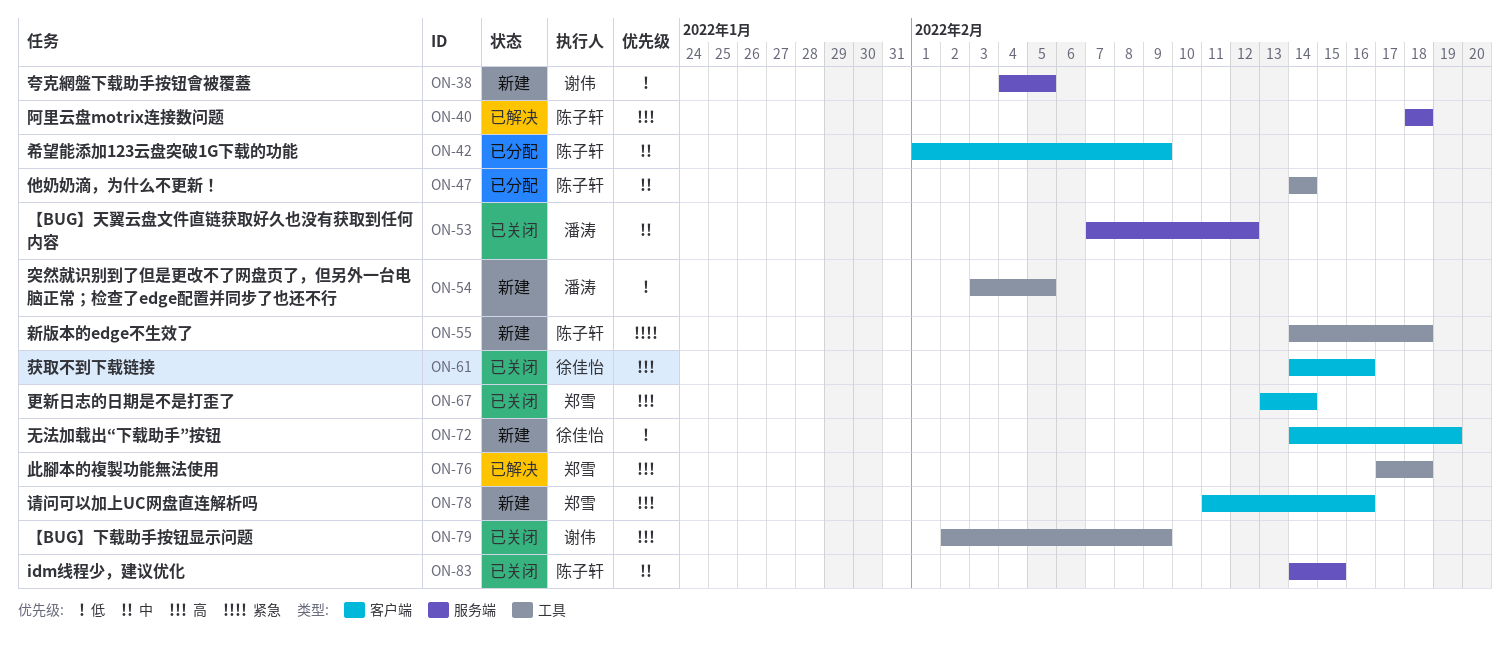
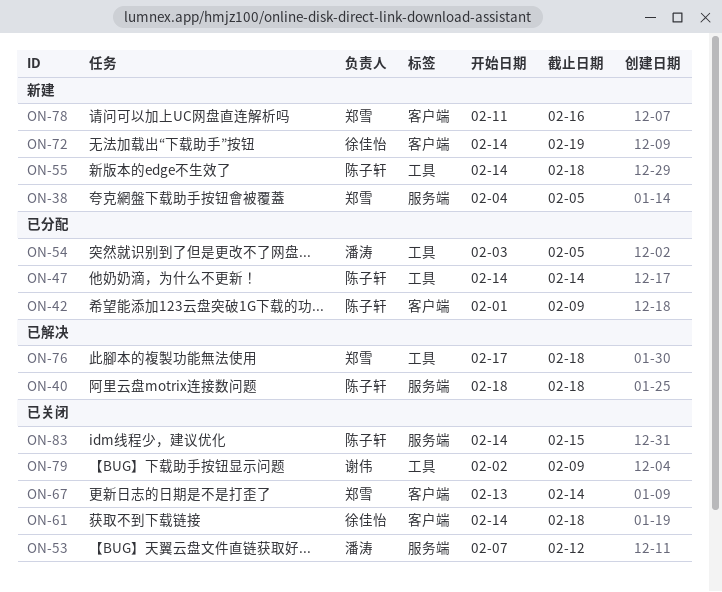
ON-38, owner: 谢伟 -> 郑雪
ON-54, status: 新建 -> 已分配
ON-61, due: Feb 16 -> Feb 18

